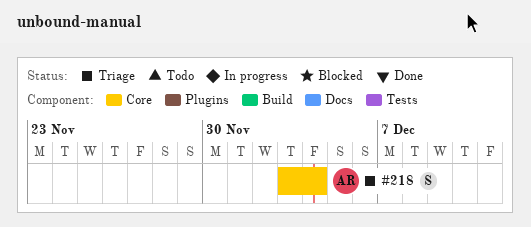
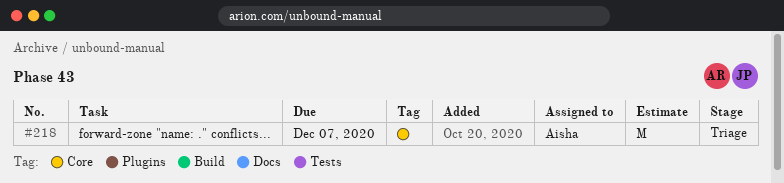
#218, estimate: S -> M
#218, due: Dec 4 -> Dec 7

